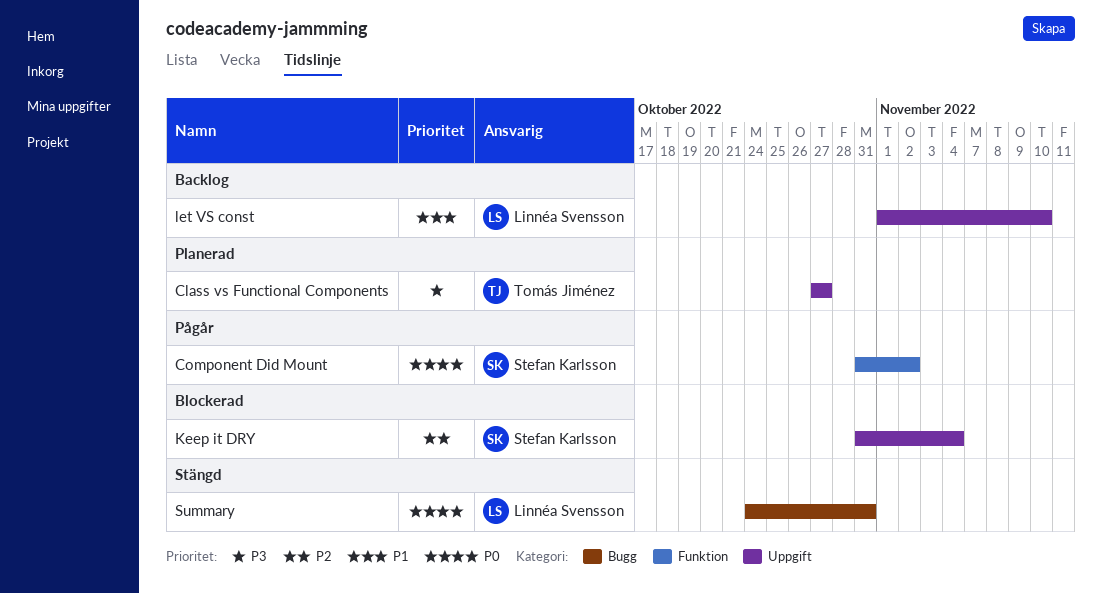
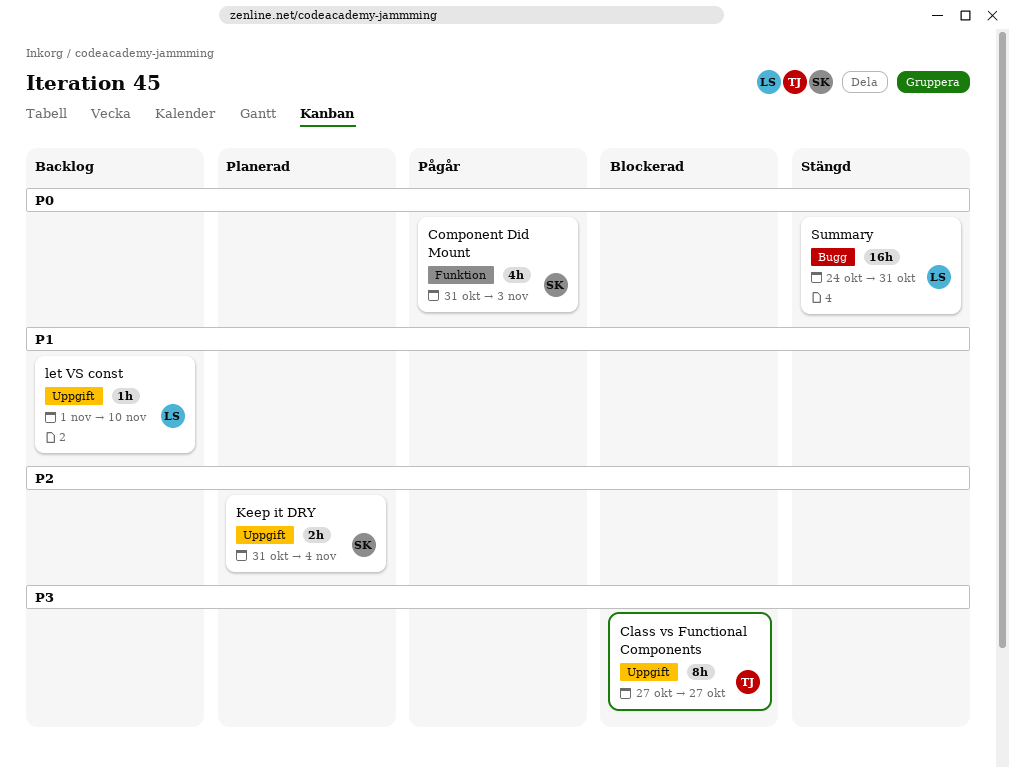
Class vs Functional Components, status: Planerad -> Blockerad
Component Did Mount, due: Nov 2 -> Nov 3
Keep it DRY, status: Blockerad -> Planerad

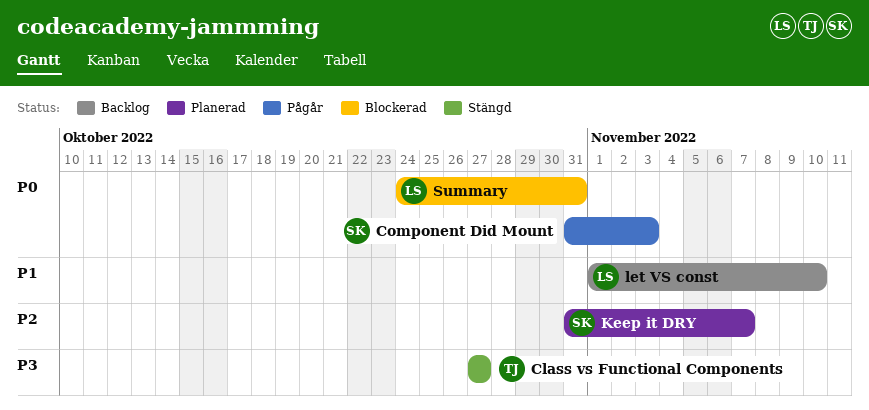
Class vs Functional Components, status: Blockerad -> Stängd
Keep it DRY, due: Nov 4 -> Nov 7
Summary, status: Stängd -> Blockerad

